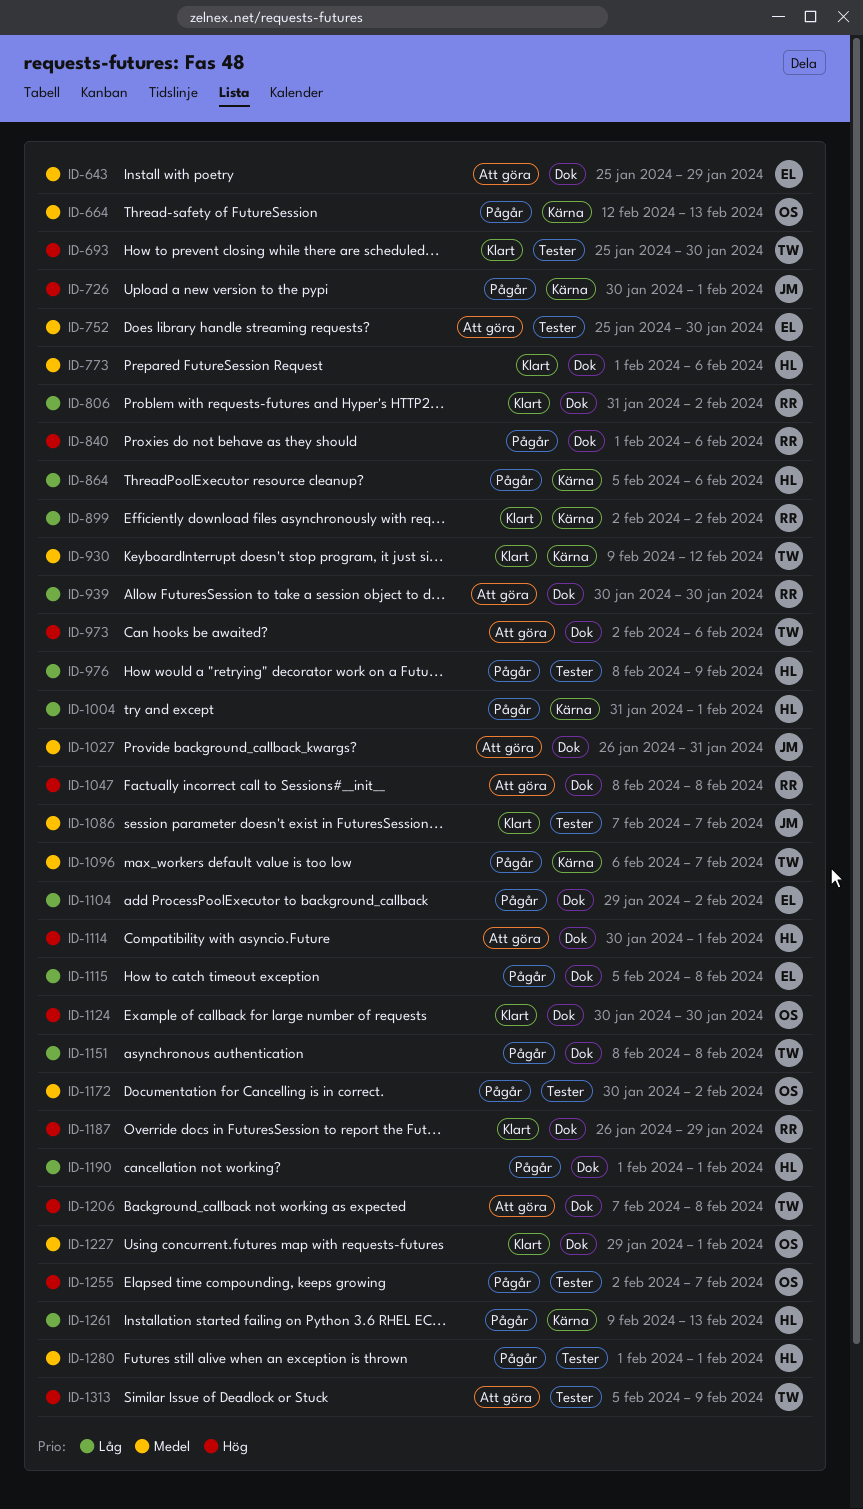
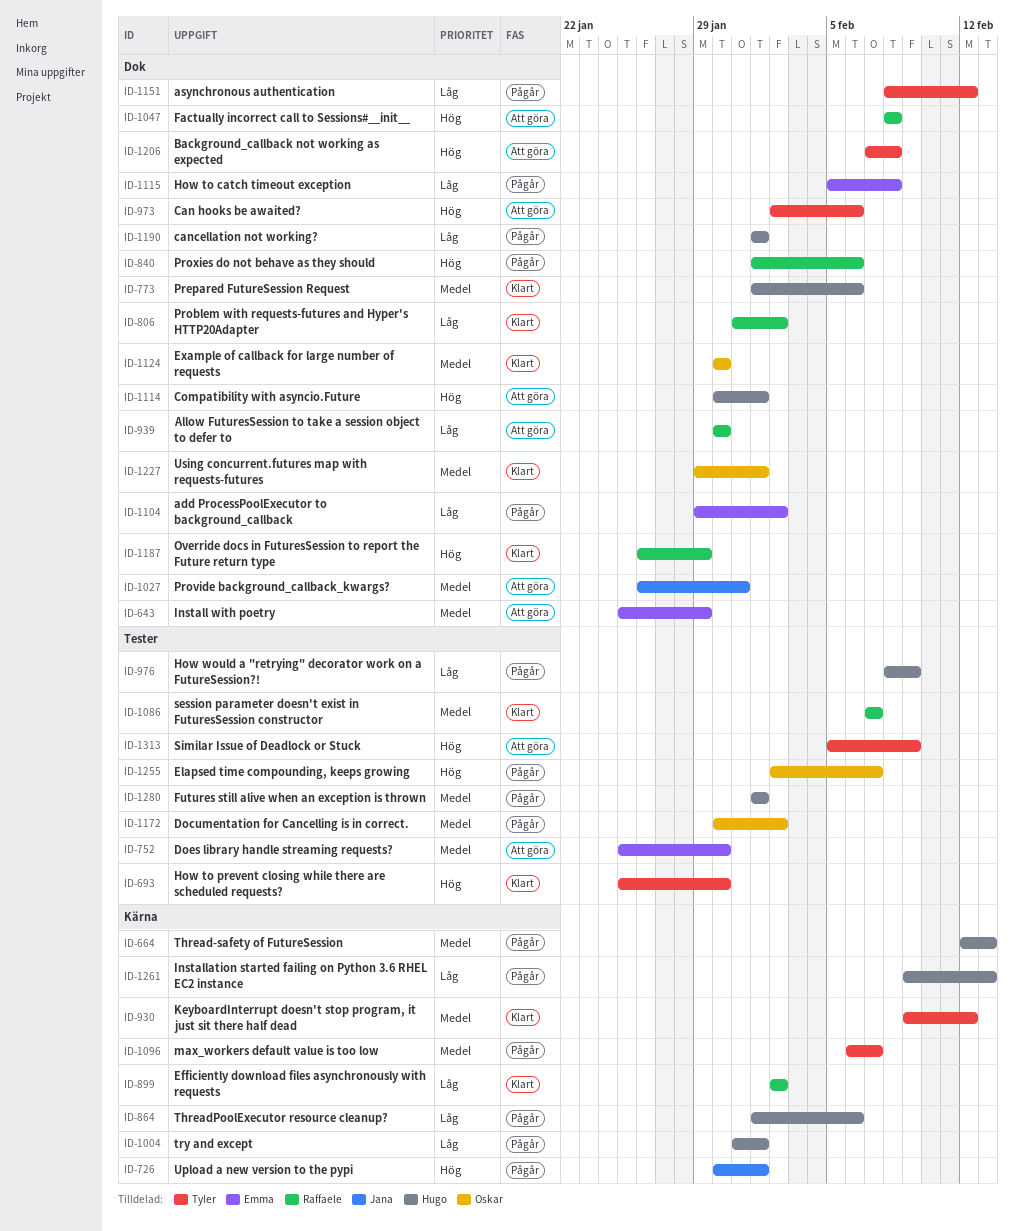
ID-664, owner: Oskar -> Hugo
ID-864, start: Feb 5 -> Feb 1
ID-1086, owner: Jana -> Raffaele
ID-1124, priority: Hög -> Medel
ID-1151, due: Feb 8 -> Feb 12

